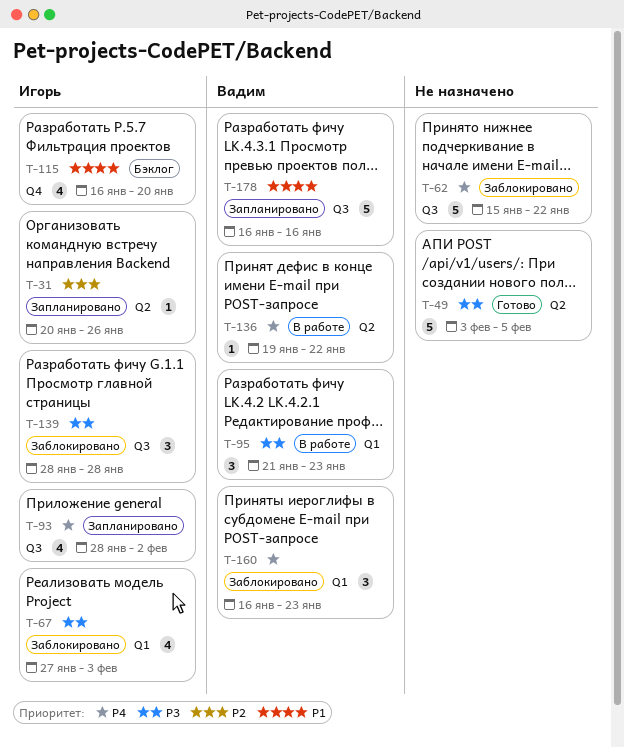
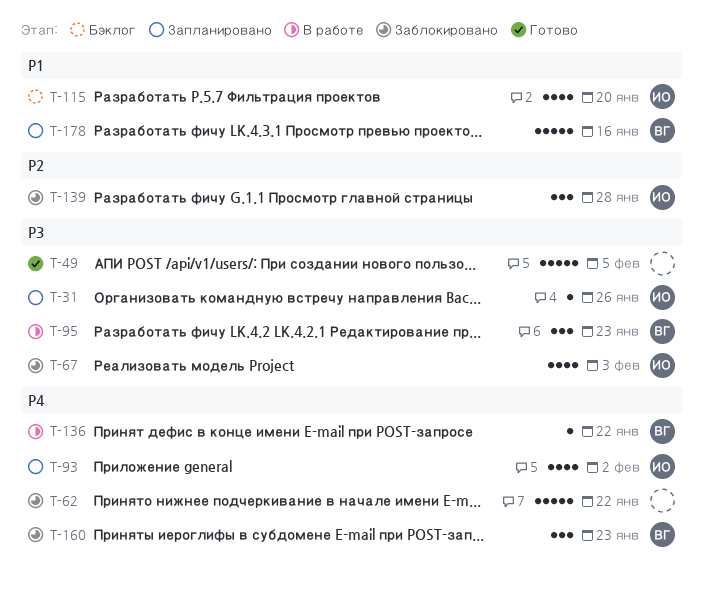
T-31, priority: P2 -> P3
T-139, priority: P3 -> P2

